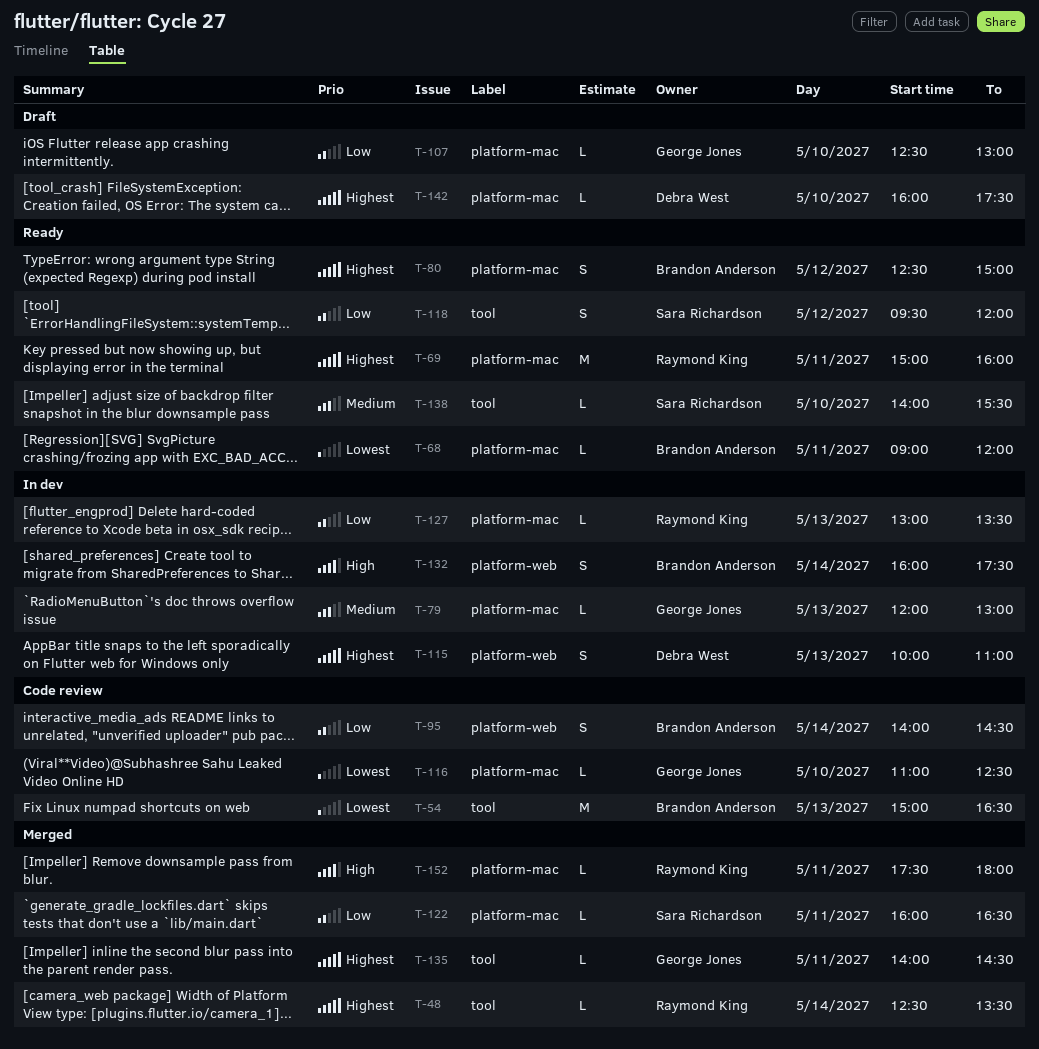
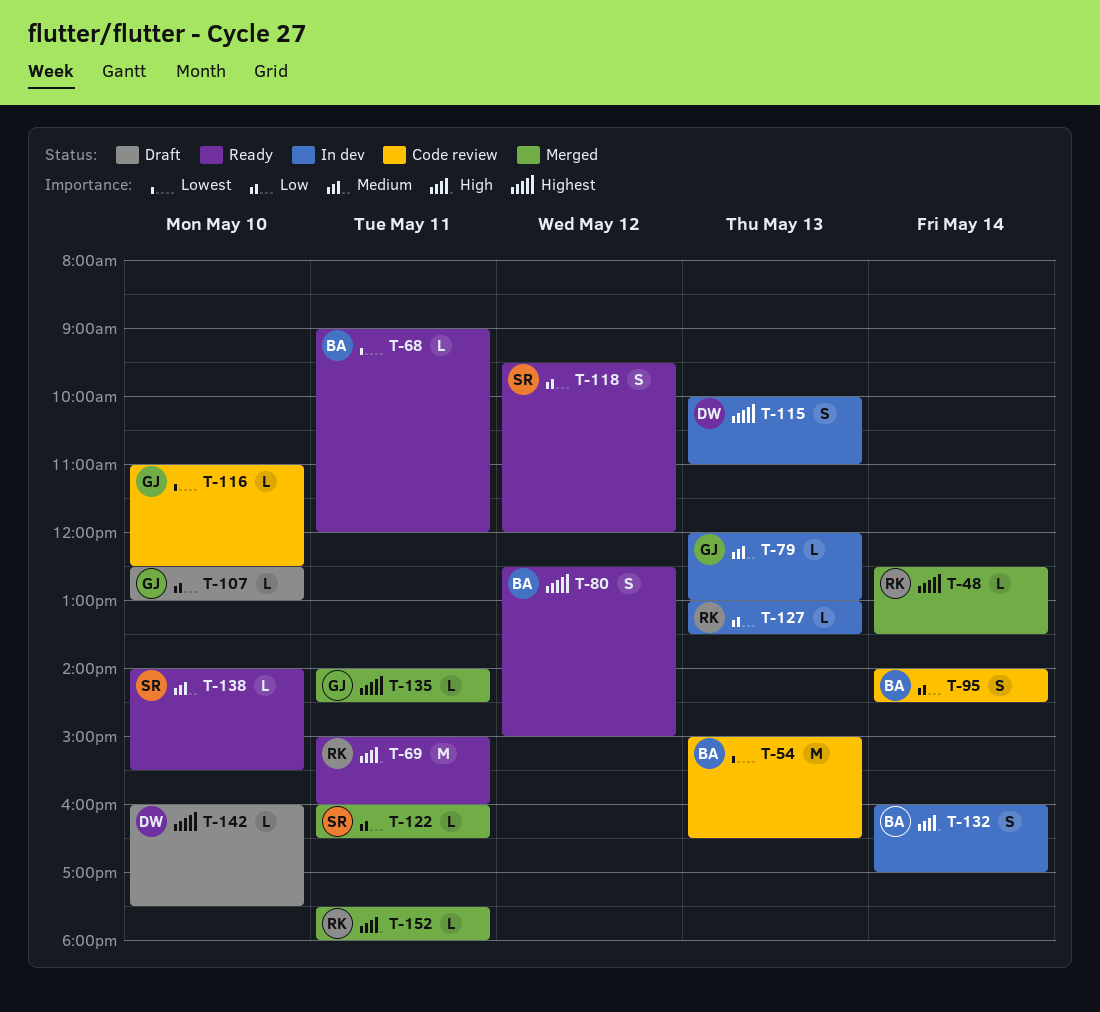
T-69, priority: Highest -> High
T-132, ends: 17:30 -> 17:00

